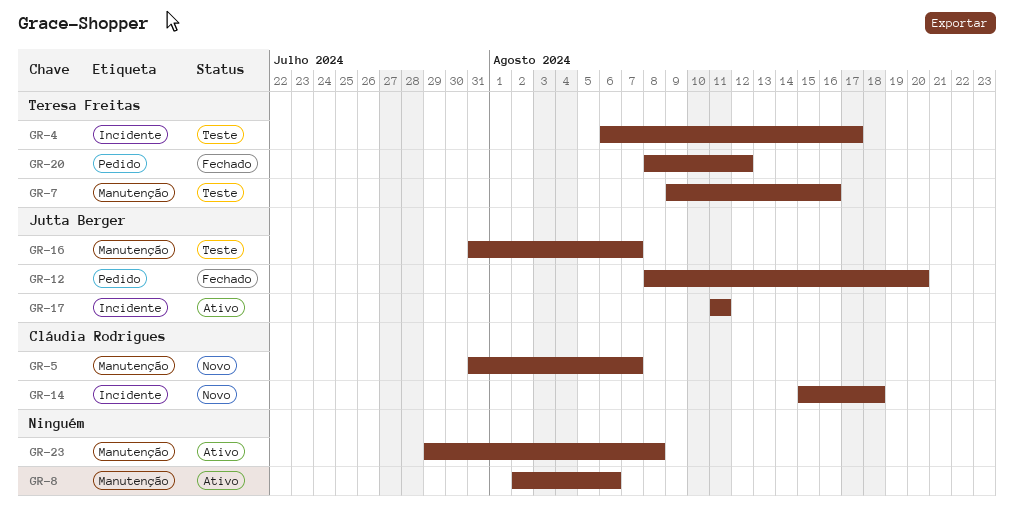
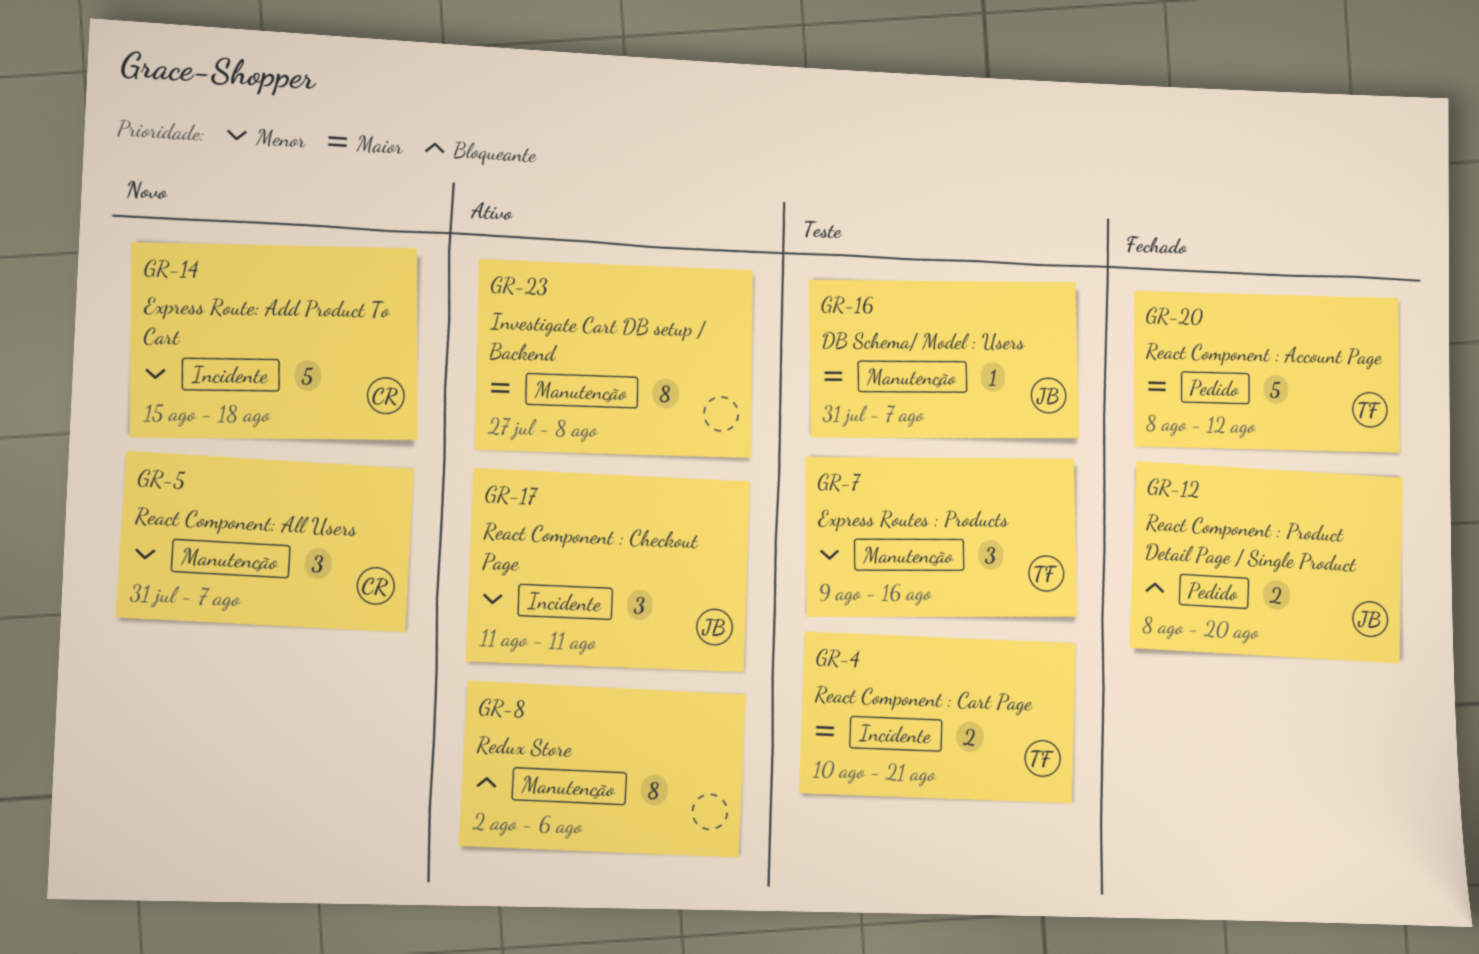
GR-4, start: Aug 6 -> Aug 10
GR-4, due: Aug 17 -> Aug 21
GR-23, start: Jul 29 -> Jul 27

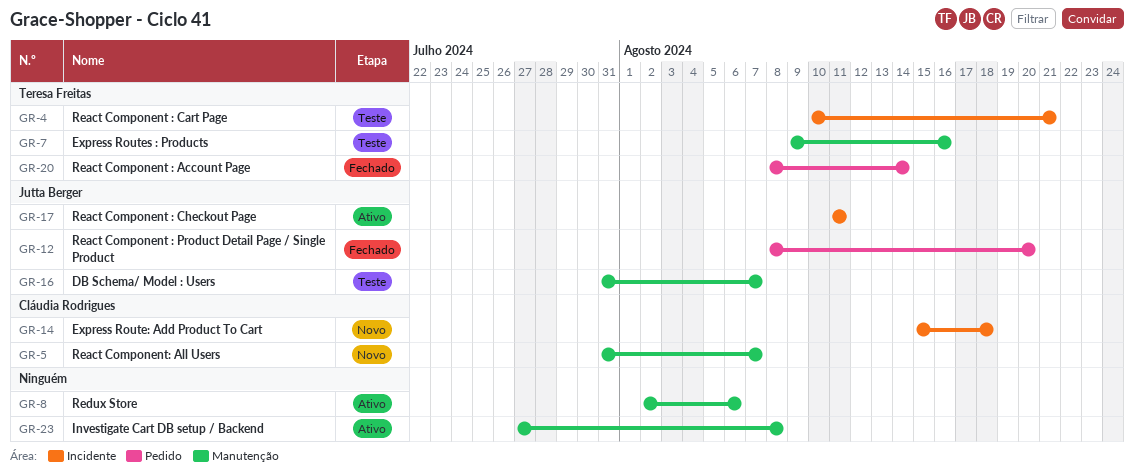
GR-20, due: Aug 12 -> Aug 14

